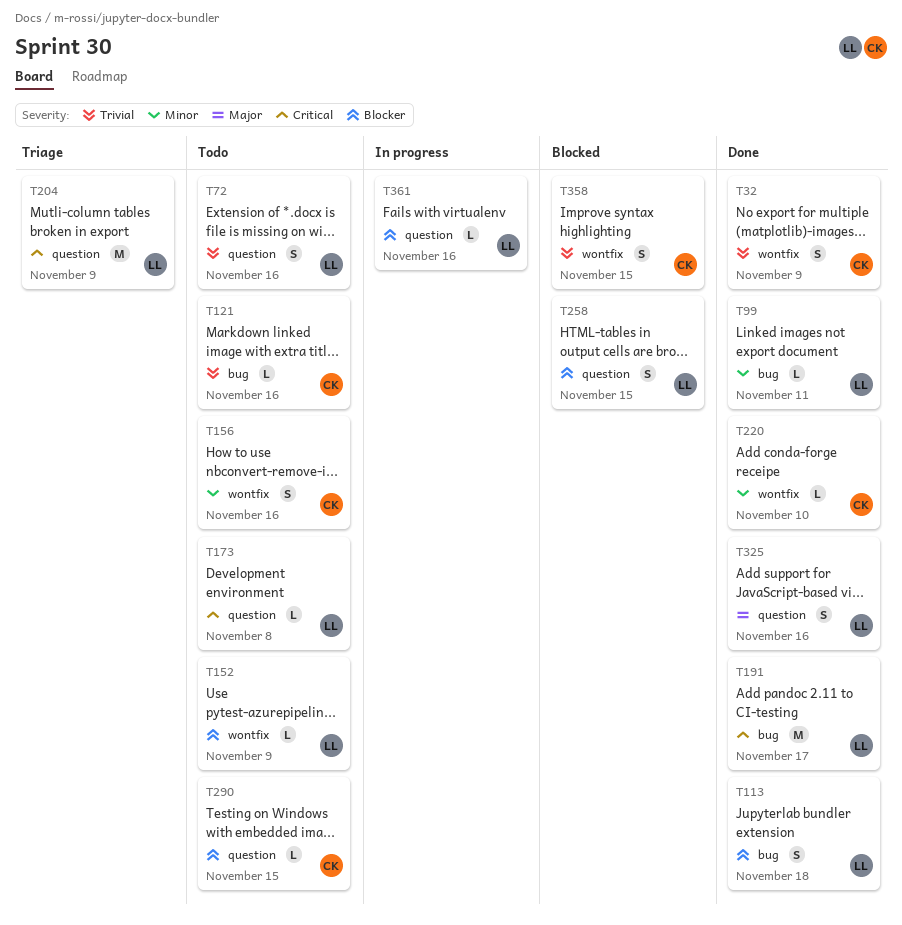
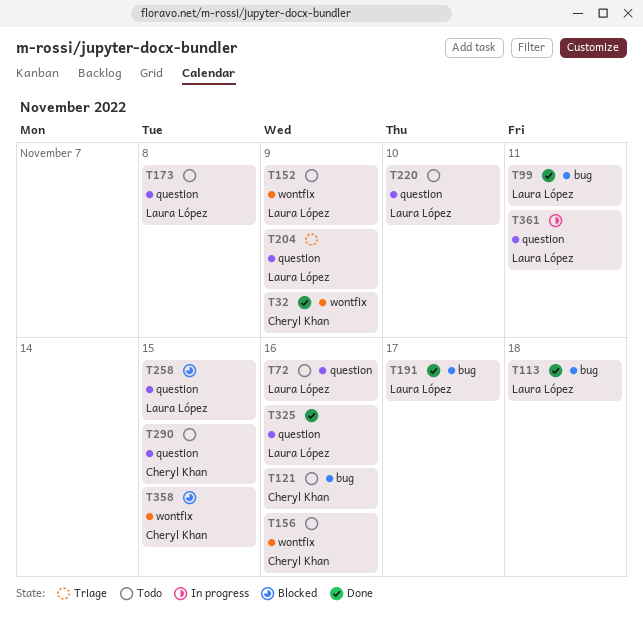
T220, status: Done -> Todo
T220, owner: Cheryl Khan -> Laura López
T220, label: wontfix -> question
T361, due: Nov 16 -> Nov 11

